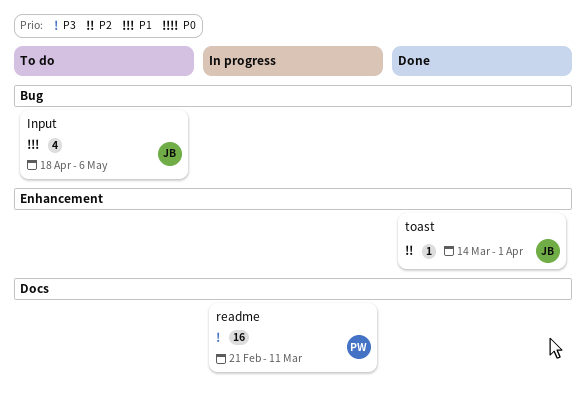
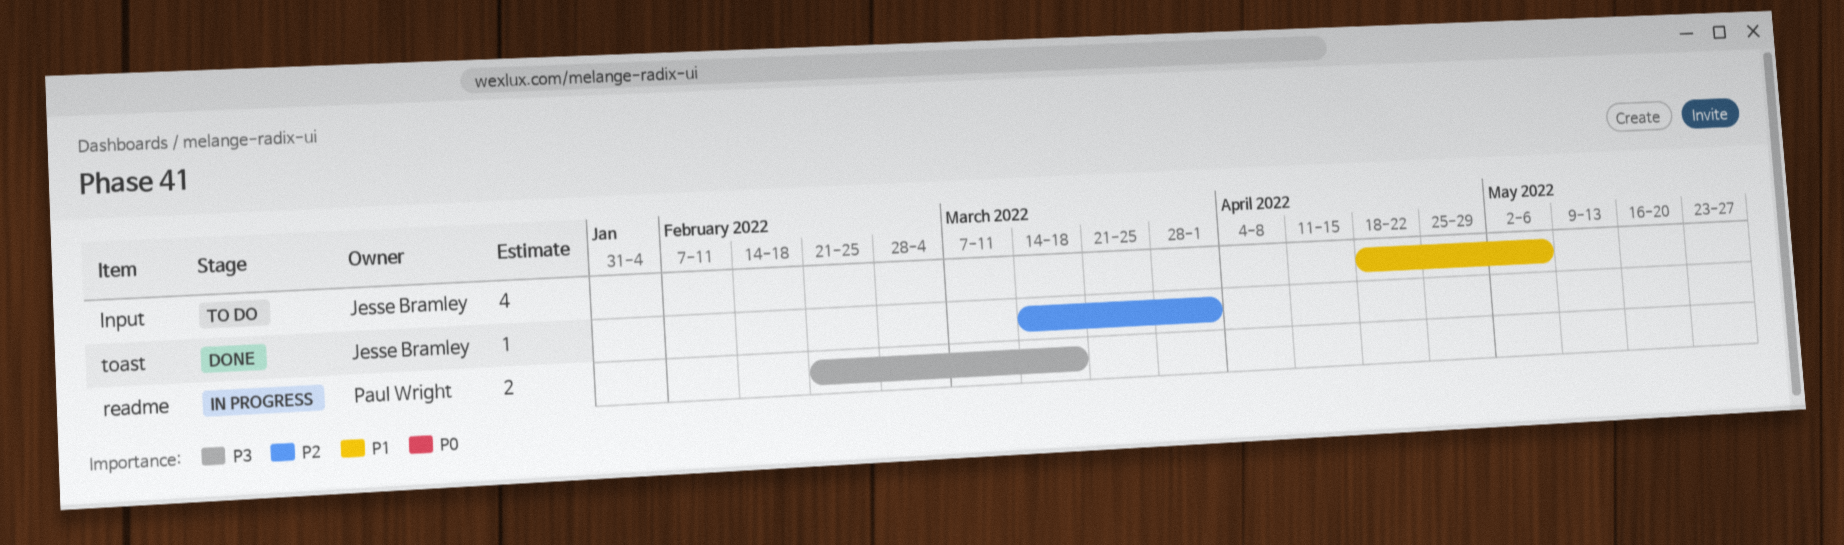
readme, estimate: 16 -> 2
readme, due: Mar 11 -> Mar 18

